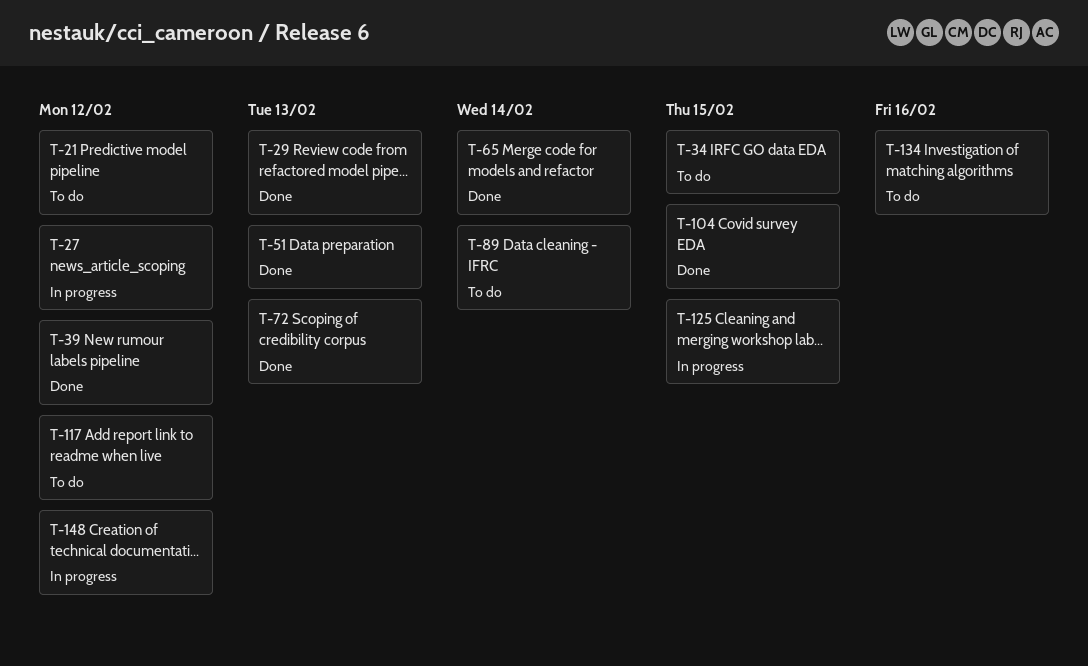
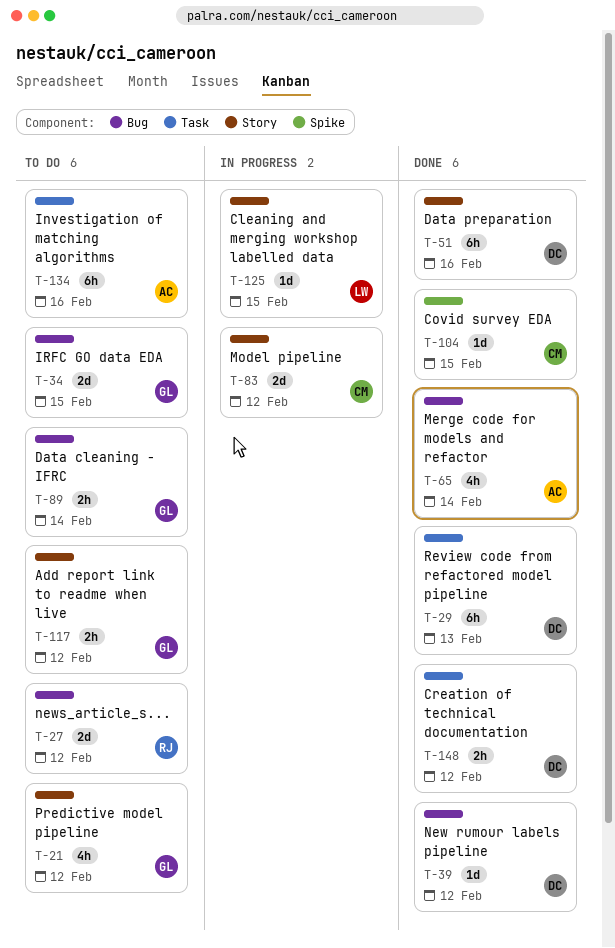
T-27, status: In progress -> To do
T-51, due: Feb 13 -> Feb 16
T-72: present -> none
T-83: none -> present
T-148, status: In progress -> Done

